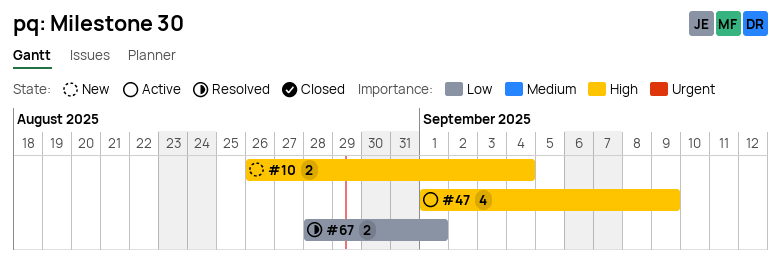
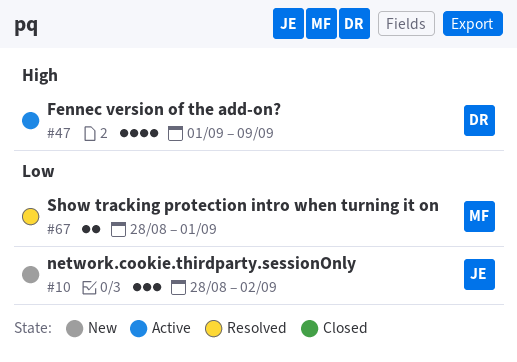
#10, priority: High -> Low
#10, estimate: 2 -> 3
#10, start: Aug 26 -> Aug 28
#10, due: Sep 4 -> Sep 2

